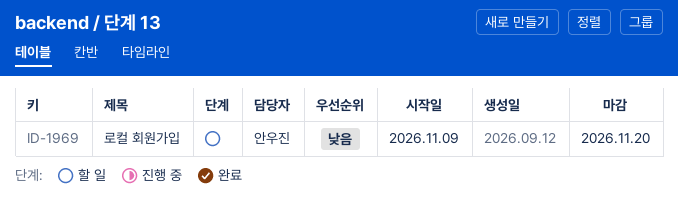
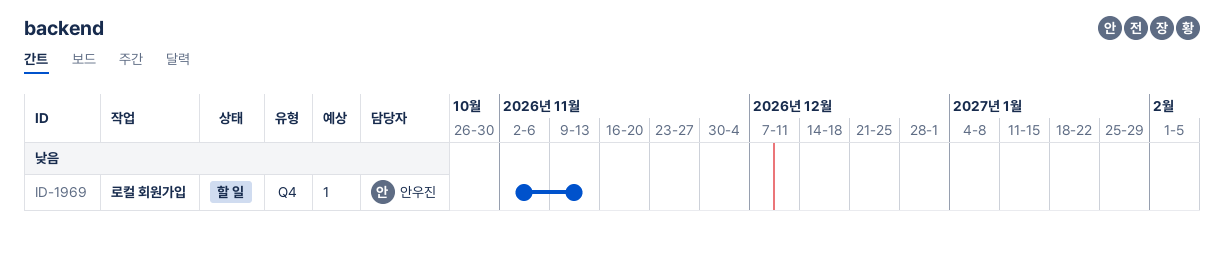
ID-1969, start: Nov 9 -> Nov 2
ID-1969, due: Nov 20 -> Nov 13

